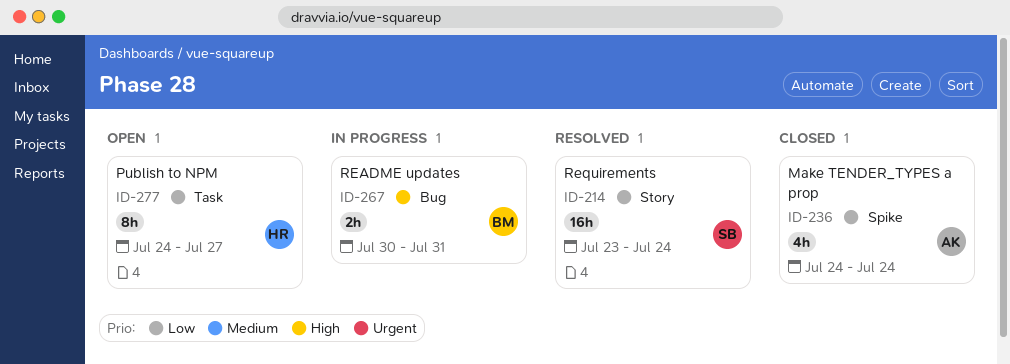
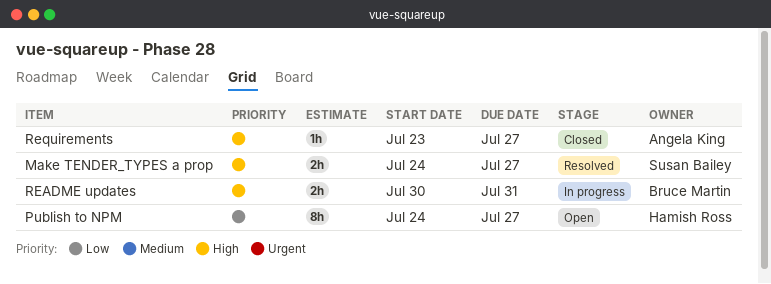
Make TENDER_TYPES a prop, status: Closed -> Resolved
Make TENDER_TYPES a prop, owner: Angela King -> Susan Bailey
Make TENDER_TYPES a prop, priority: Low -> High
Make TENDER_TYPES a prop, estimate: 4h -> 2h
Make TENDER_TYPES a prop, due: Jul 24 -> Jul 27
Requirements, status: Resolved -> Closed
Requirements, owner: Susan Bailey -> Angela King
Requirements, priority: Low -> High
Requirements, estimate: 16h -> 1h
Requirements, due: Jul 24 -> Jul 27

